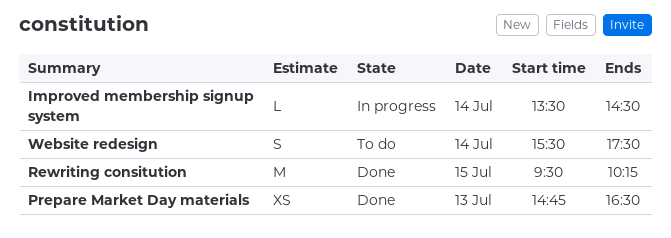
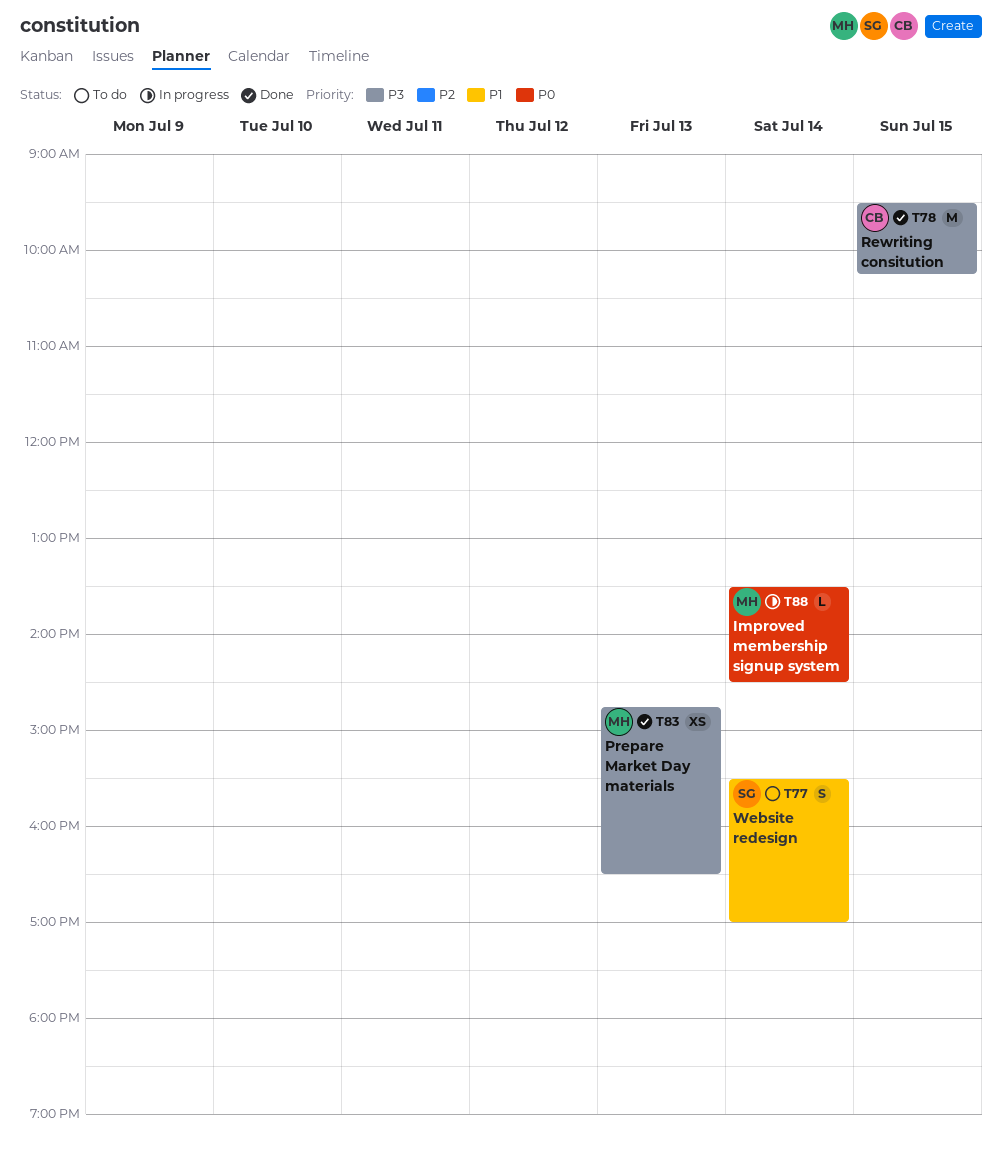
Website redesign, ends: 17:30 -> 17:00

